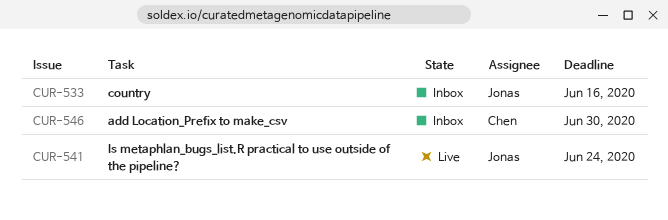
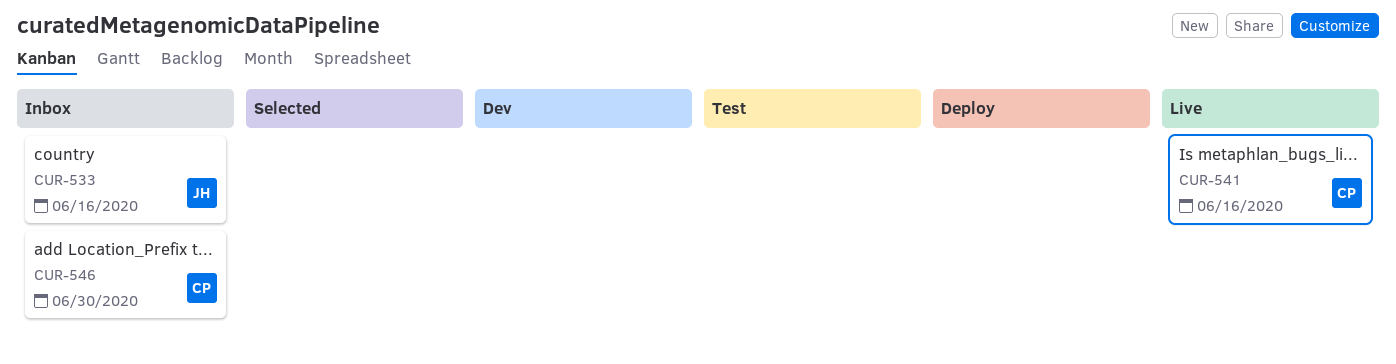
CUR-541, owner: Jonas -> Chen
CUR-541, due: Jun 24 -> Jun 16

